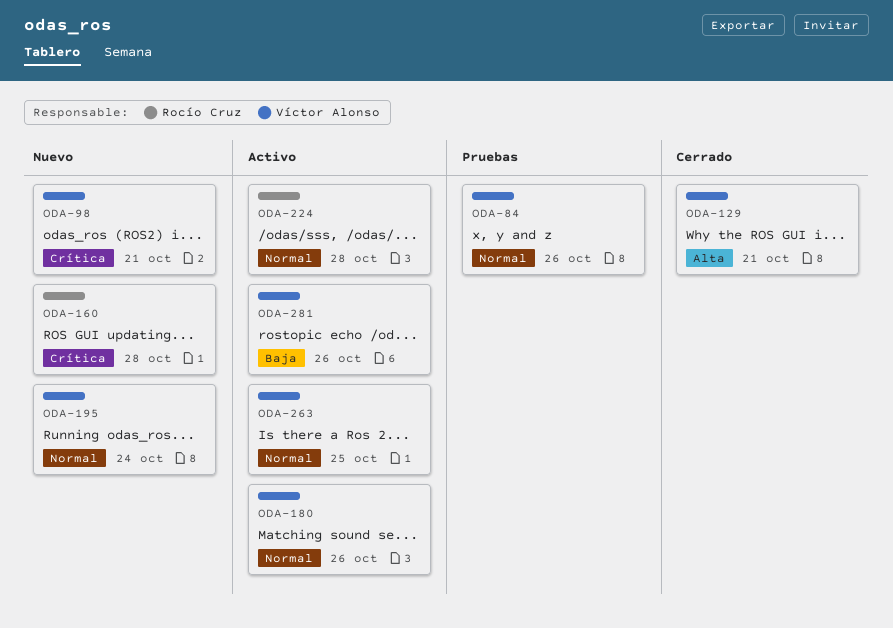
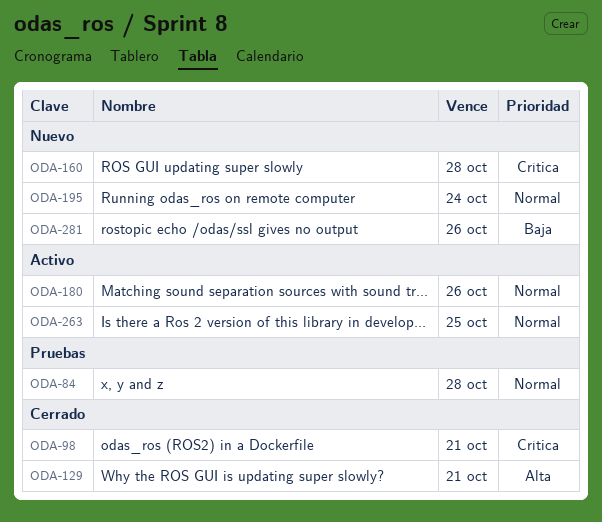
ODA-84, due: Oct 26 -> Oct 28
ODA-98, status: Nuevo -> Cerrado
ODA-224: present -> none
ODA-281, status: Activo -> Nuevo

